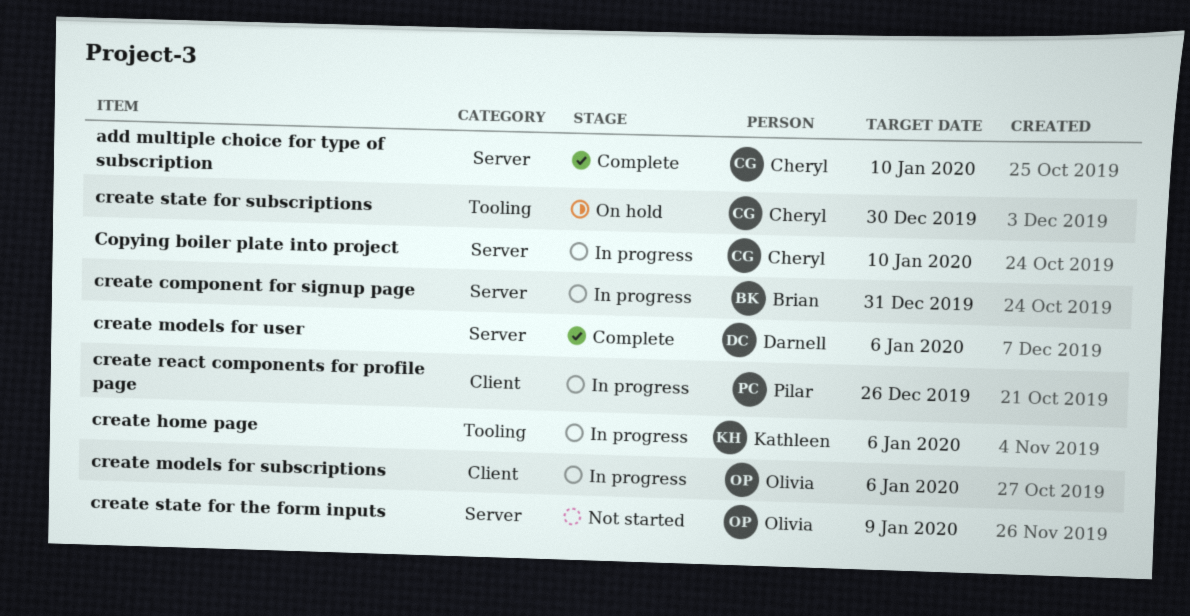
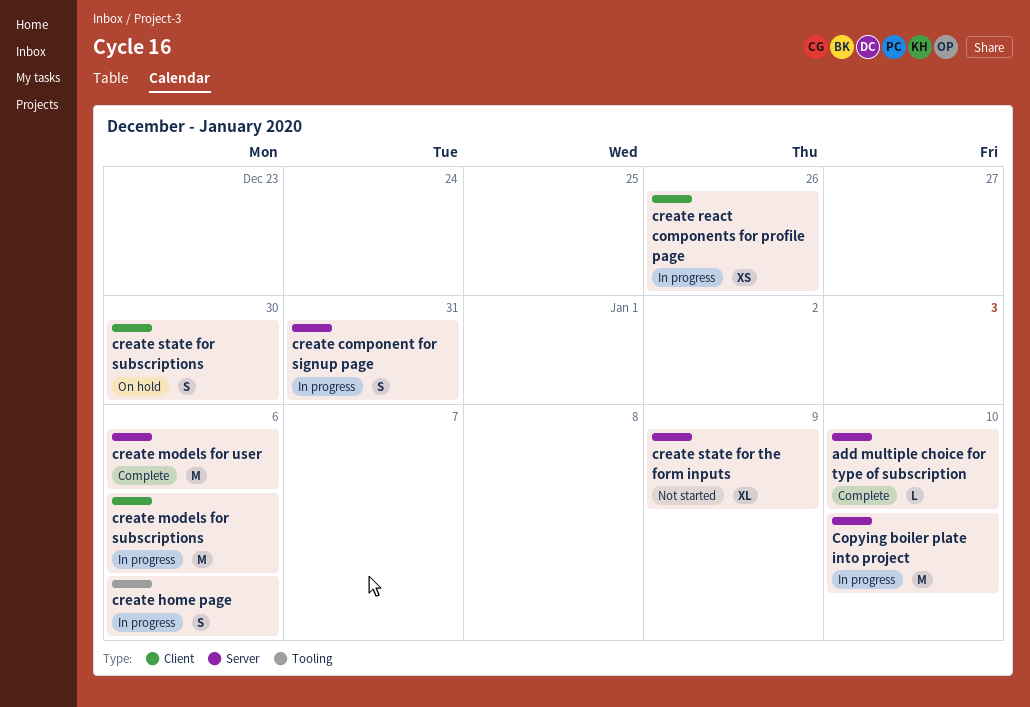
create state for subscriptions, label: Tooling -> Client

